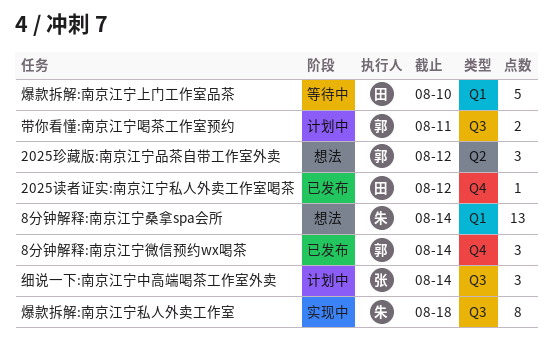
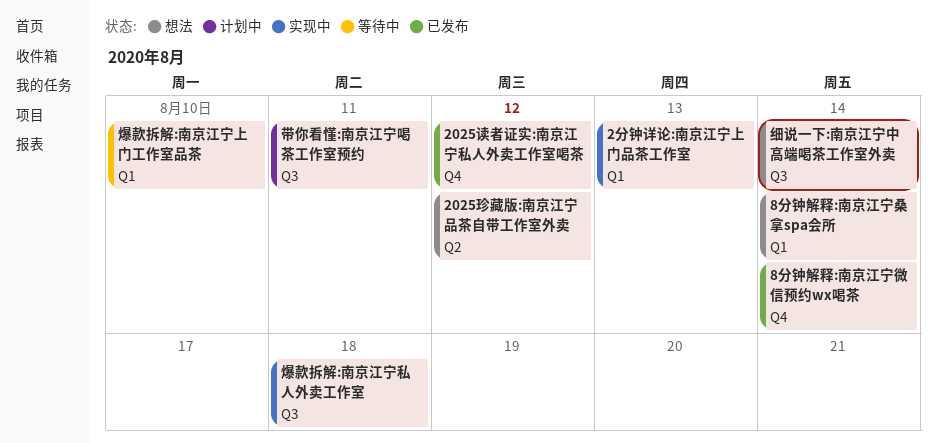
2分钟详论:南京江宁上门品茶工作室: none -> present
细说一下:南京江宁中高端喝茶工作室外卖, status: 计划中 -> 想法

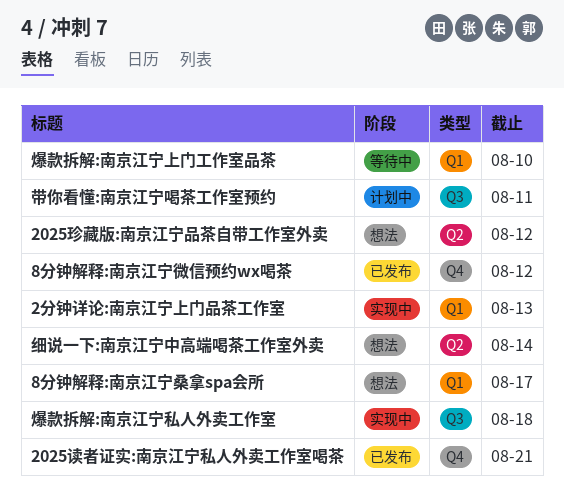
2025读者证实:南京江宁私人外卖工作室喝茶, due: Aug 12 -> Aug 21
8分钟解释:南京江宁微信预约wx喝茶, due: Aug 14 -> Aug 12
8分钟解释:南京江宁桑拿spa会所, due: Aug 14 -> Aug 17
细说一下:南京江宁中高端喝茶工作室外卖, label: Q3 -> Q2

